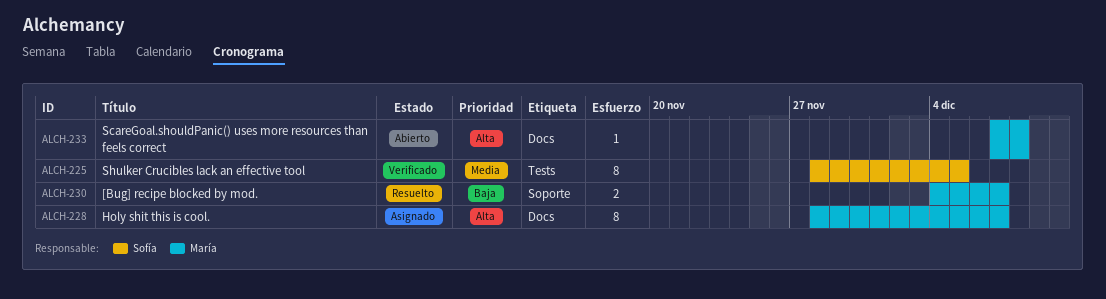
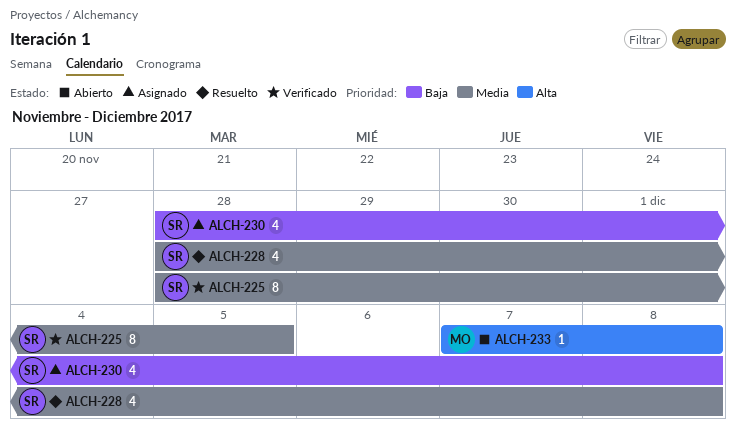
ALCH-228, status: Asignado -> Resuelto
ALCH-228, owner: María -> Sofía
ALCH-228, priority: Alta -> Media
ALCH-228, estimate: 8 -> 4
ALCH-228, due: Dec 7 -> Dec 8
ALCH-230, status: Resuelto -> Asignado
ALCH-230, owner: María -> Sofía
ALCH-230, estimate: 2 -> 4
ALCH-230, start: Dec 4 -> Nov 28
ALCH-230, due: Dec 7 -> Dec 8

